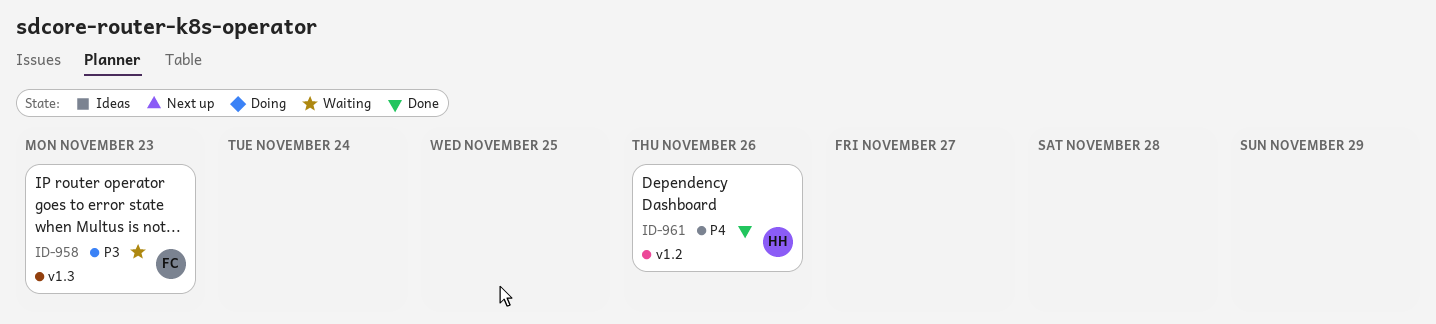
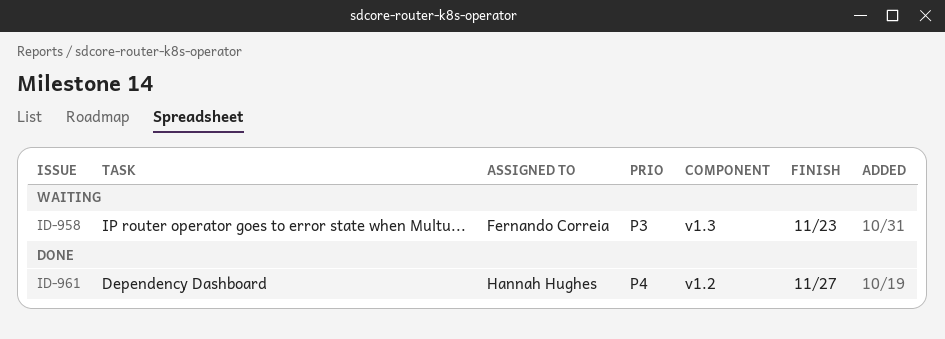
ID-961, due: Nov 26 -> Nov 27

